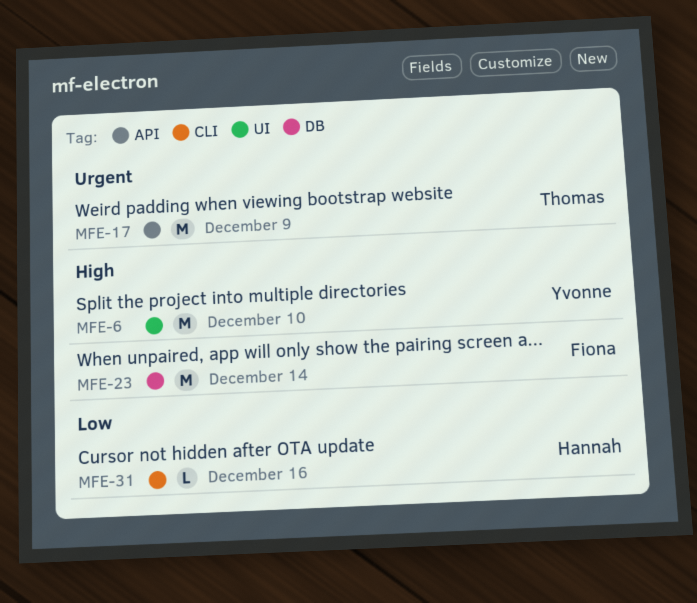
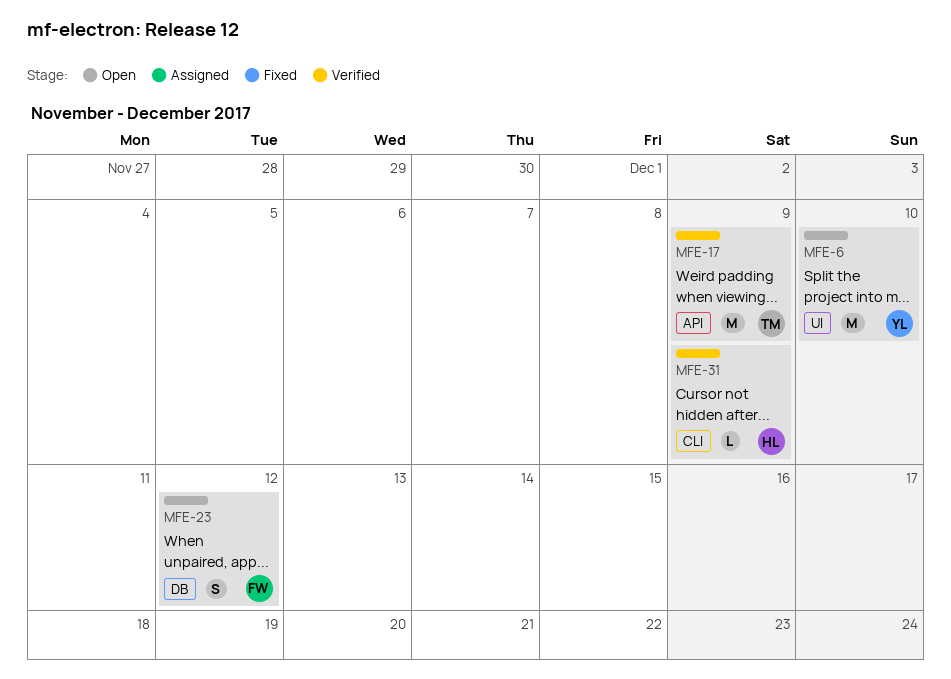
MFE-23, estimate: M -> S
MFE-23, due: Dec 14 -> Dec 12
MFE-31, due: Dec 16 -> Dec 9

